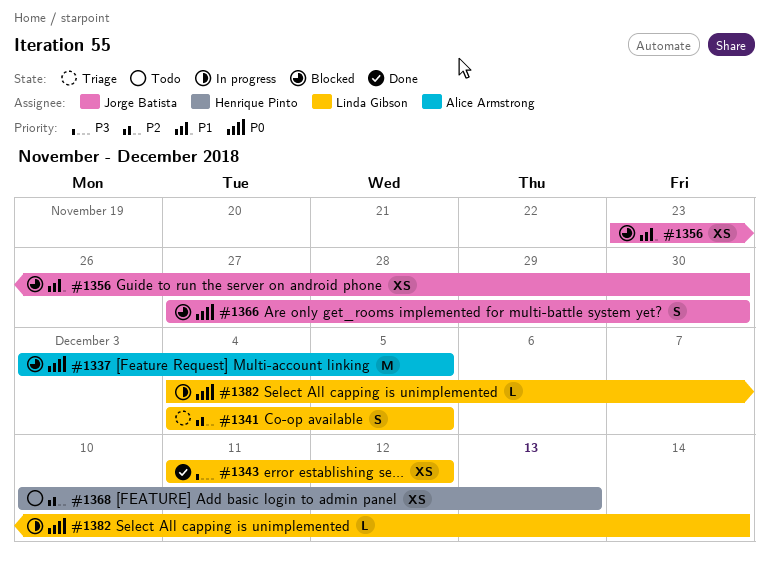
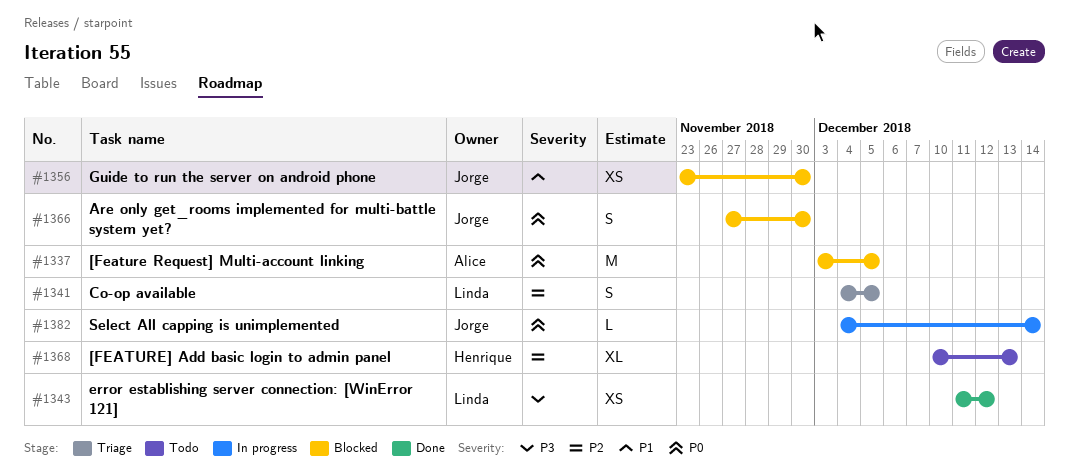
#1368, estimate: XS -> XL
#1382, owner: Linda Gibson -> Jorge Batista

